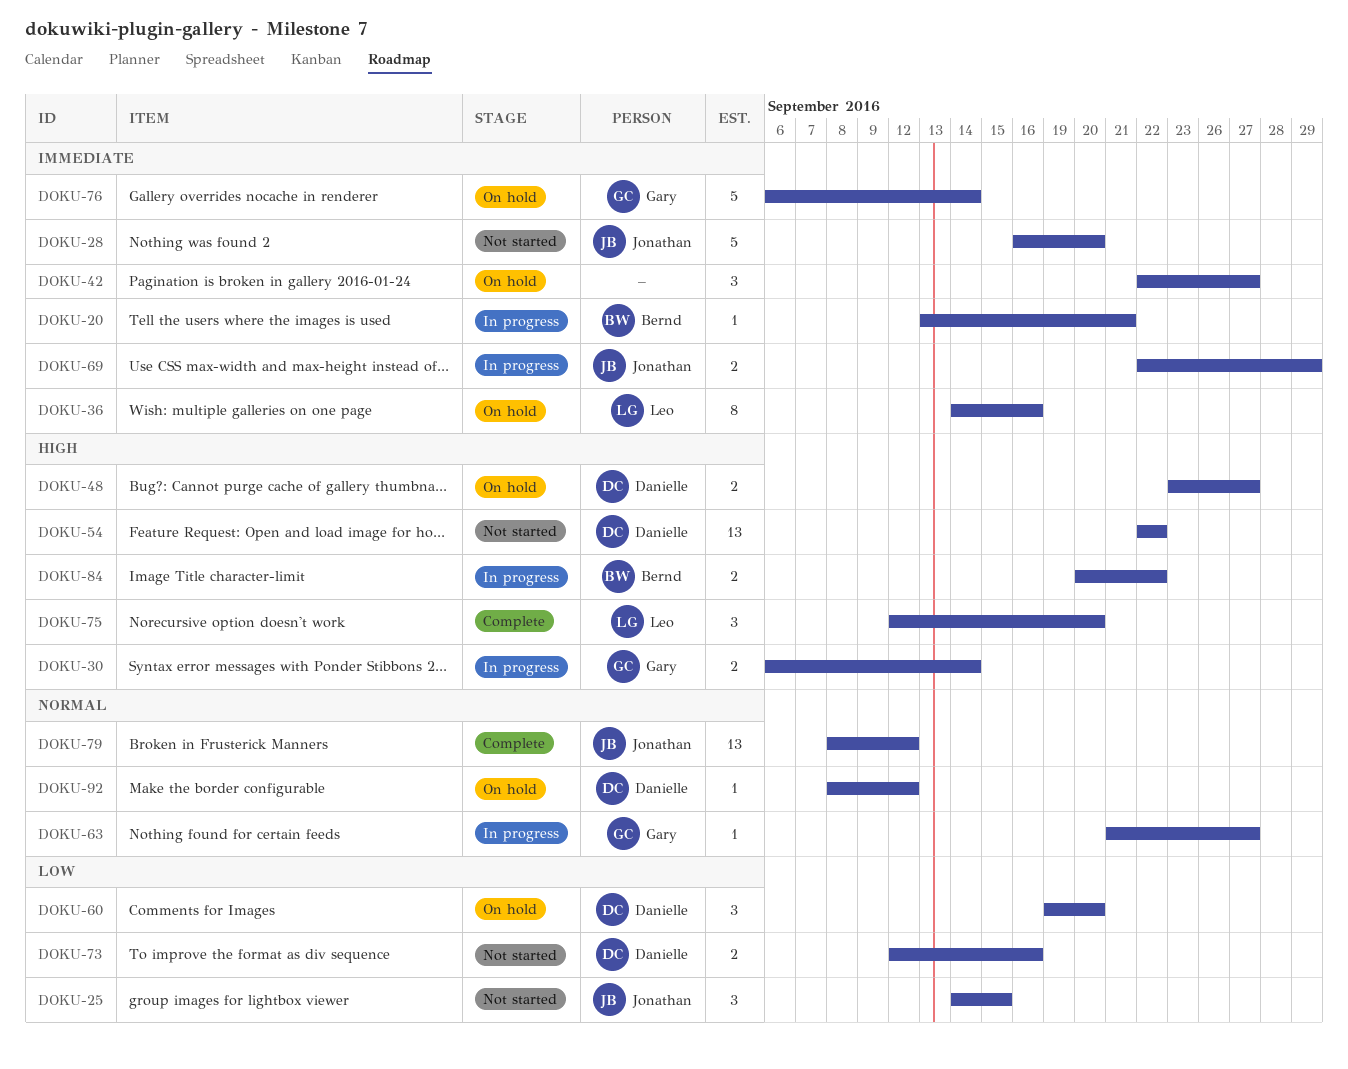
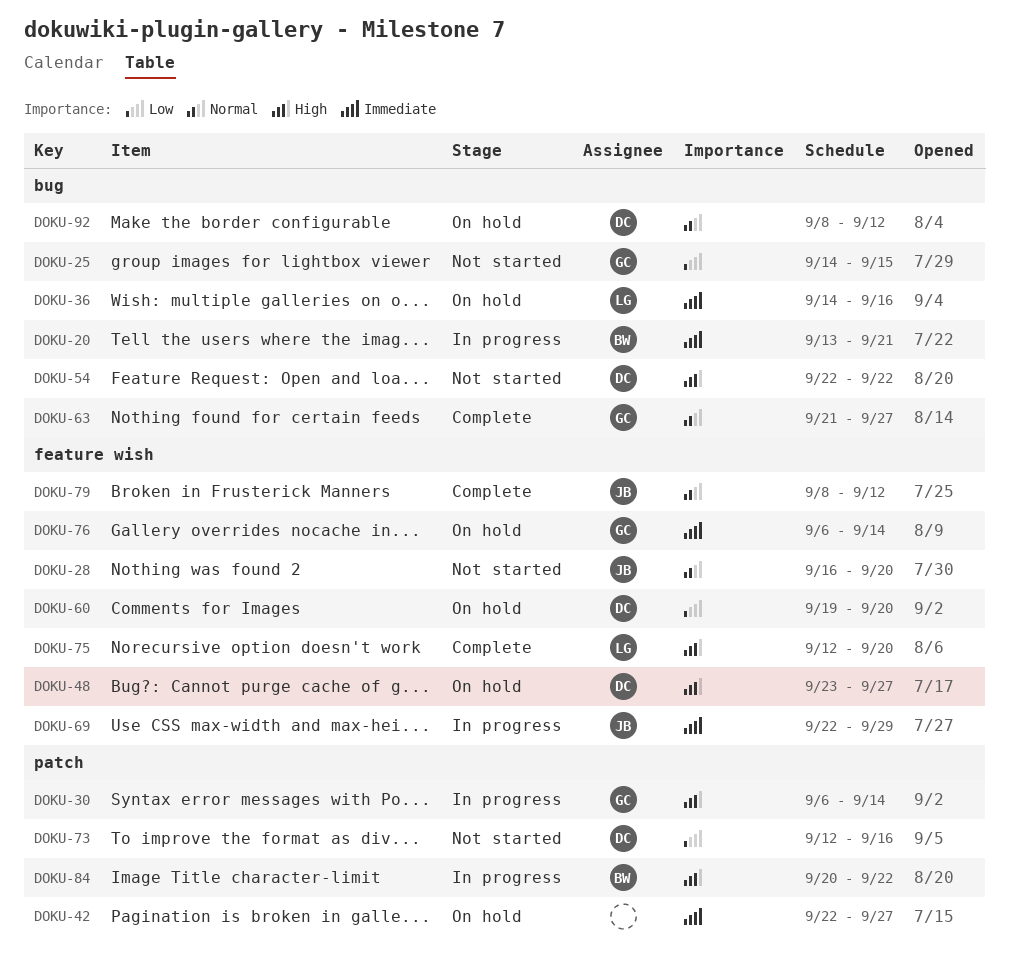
DOKU-25, owner: Jonathan -> Gary
DOKU-28, priority: Immediate -> Normal
DOKU-63, status: In progress -> Complete

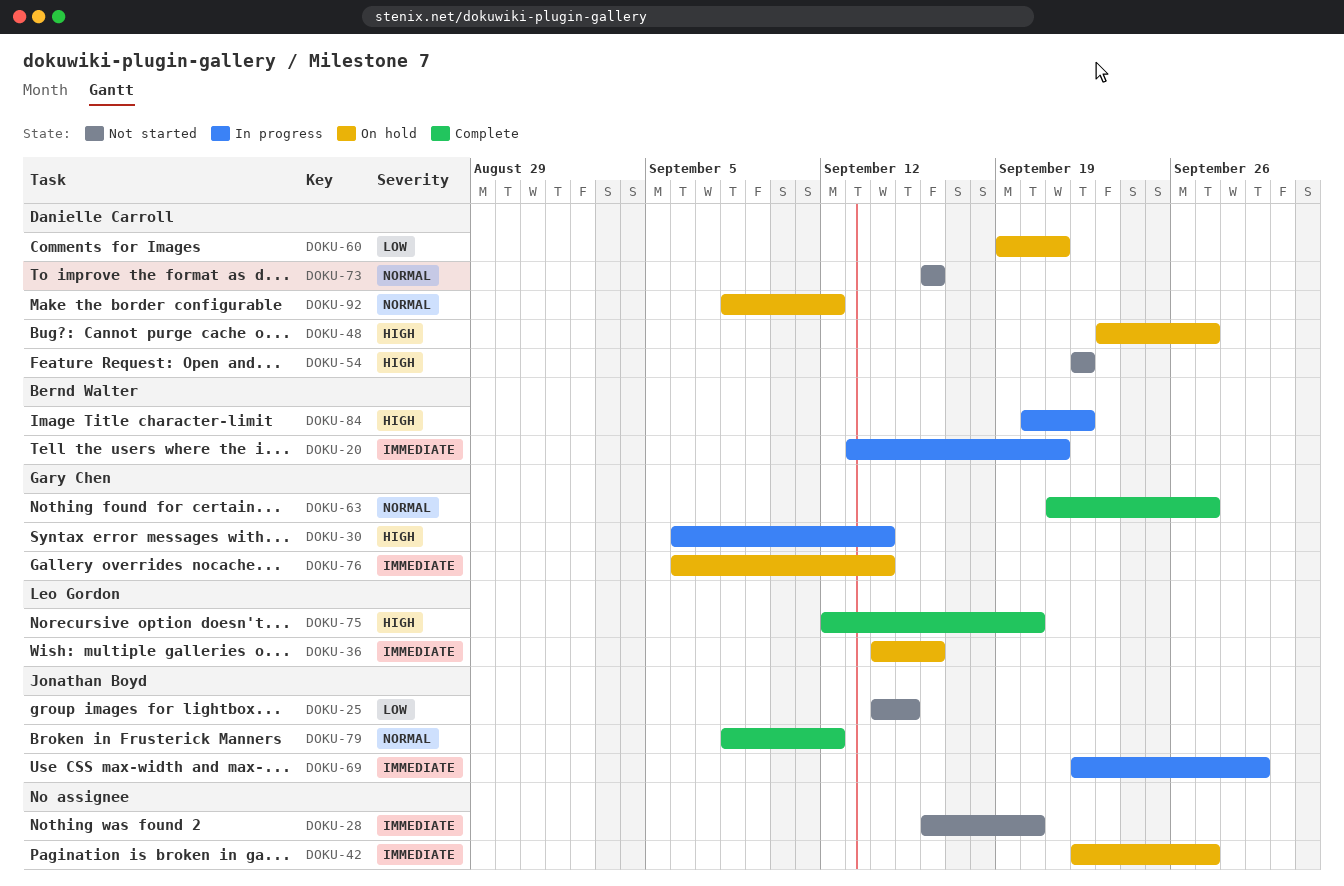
DOKU-25, owner: Gary Chen -> Jonathan Boyd
DOKU-28, owner: Jonathan Boyd -> none
DOKU-28, priority: Normal -> Immediate
DOKU-60, due: Sep 20 -> Sep 21
DOKU-73, priority: Low -> Normal
DOKU-73, start: Sep 12 -> Sep 16

